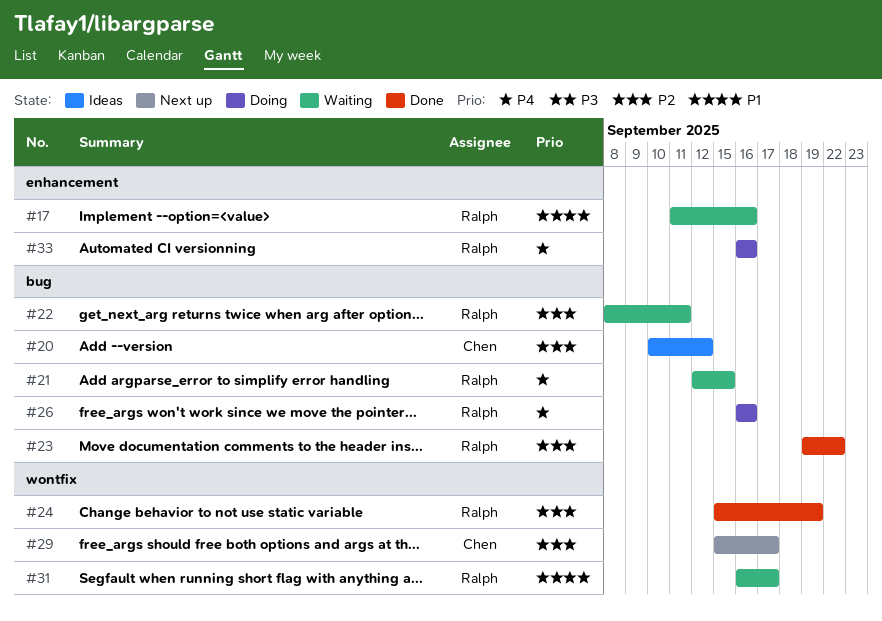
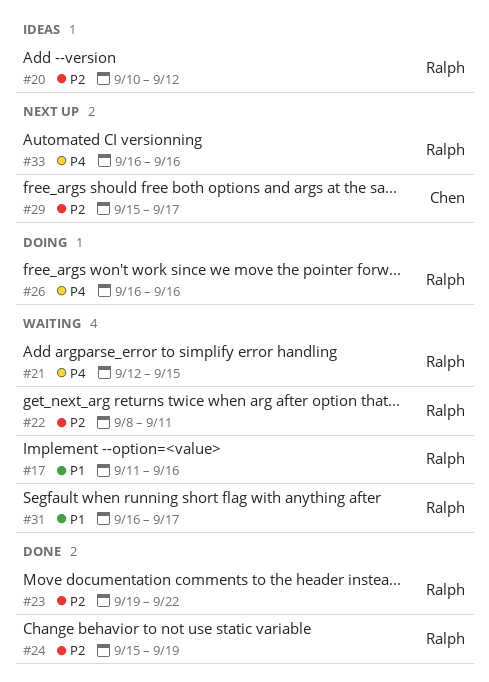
#20, owner: Chen -> Ralph
#33, status: Doing -> Next up

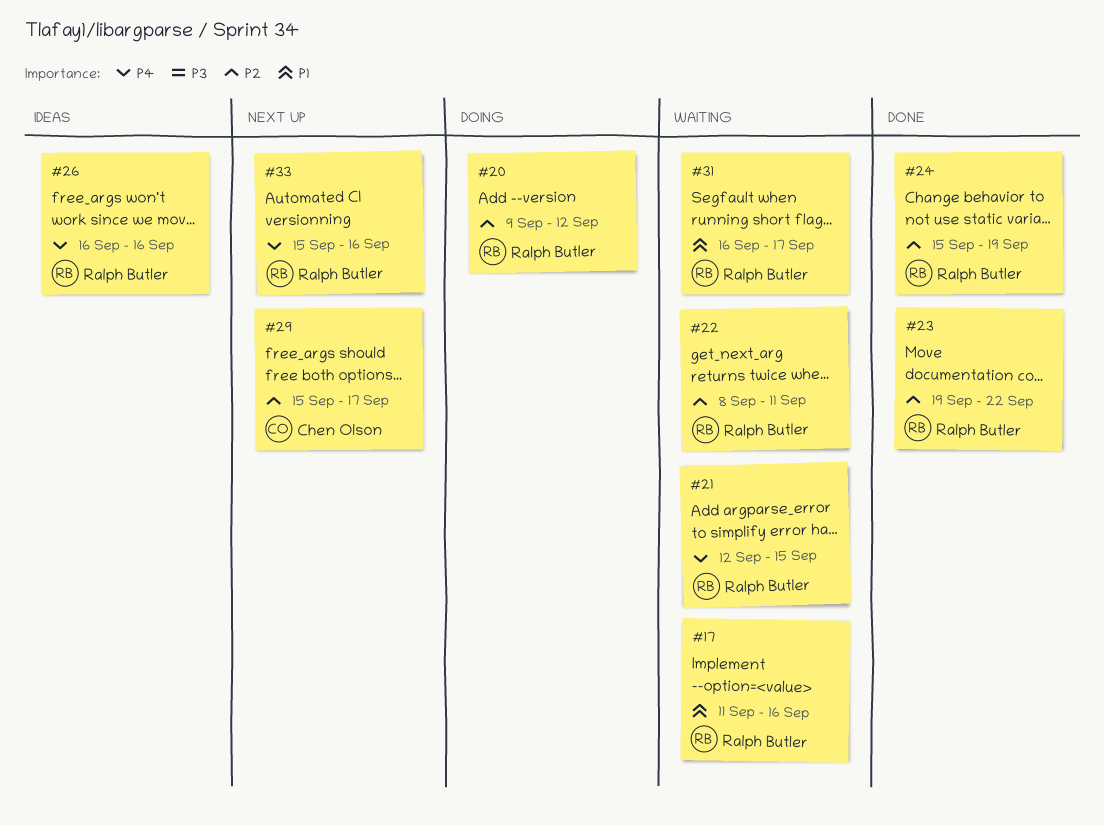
#20, status: Ideas -> Doing
#20, start: Sep 10 -> Sep 9
#26, status: Doing -> Ideas
#33, start: Sep 16 -> Sep 15

